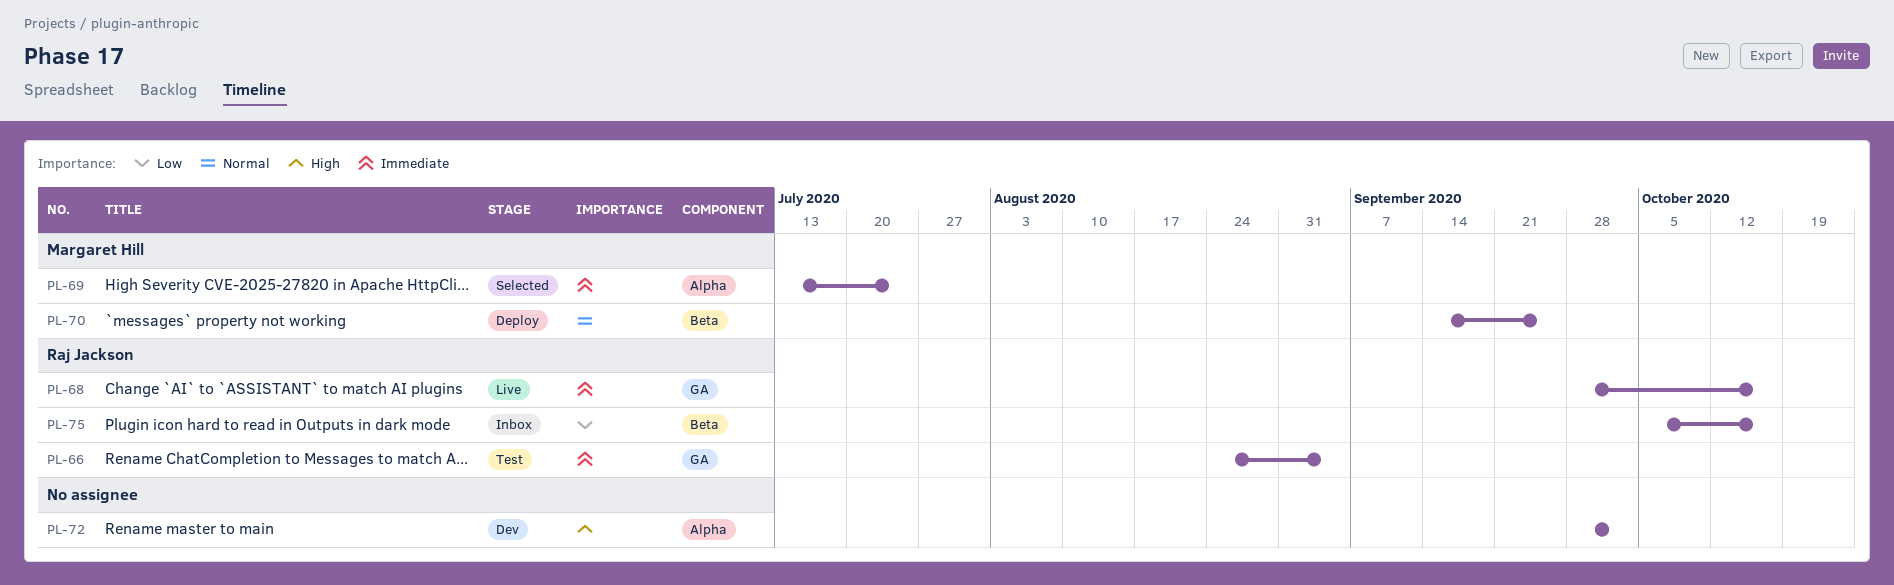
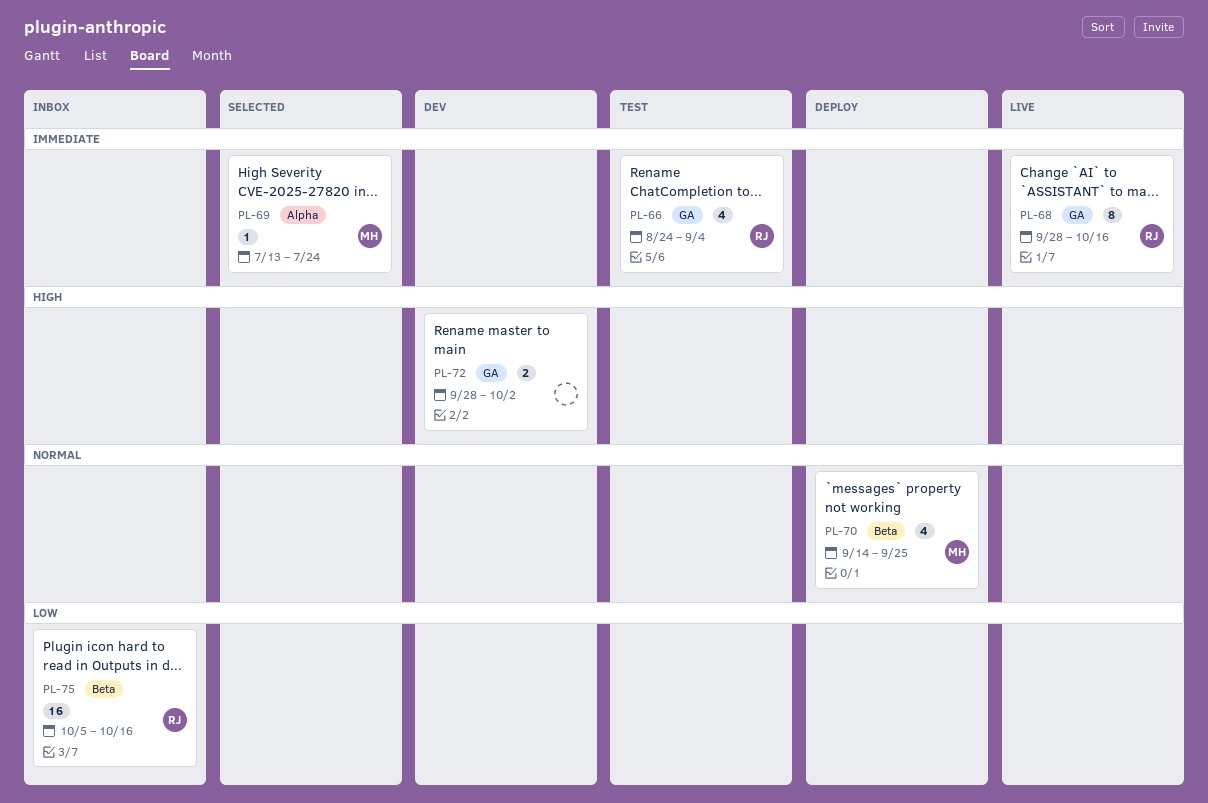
PL-72, label: Alpha -> GA

